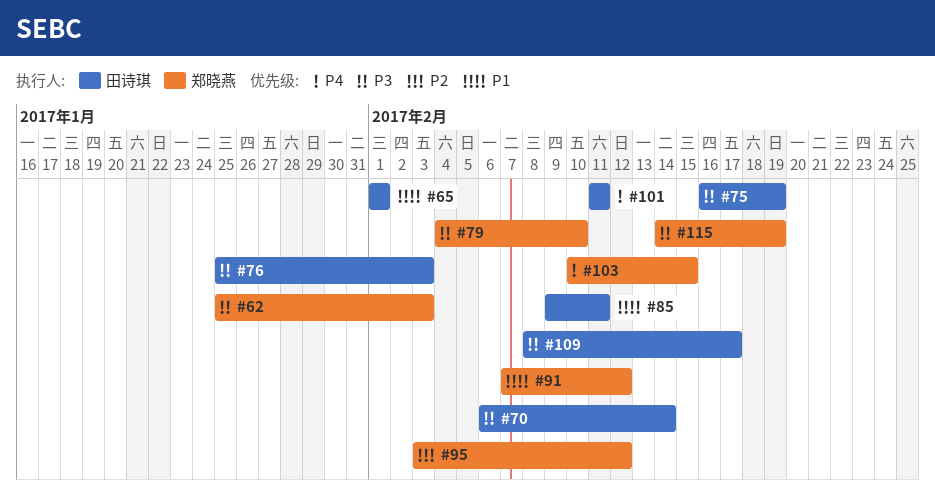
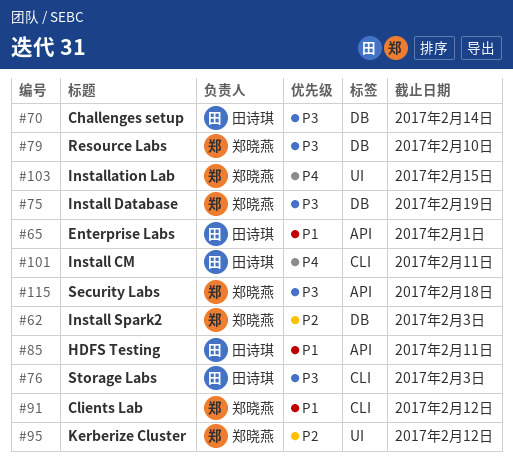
#62, priority: P3 -> P2
#75, owner: 田诗琪 -> 郑晓燕
#109: present -> none
#115, due: Feb 19 -> Feb 18

